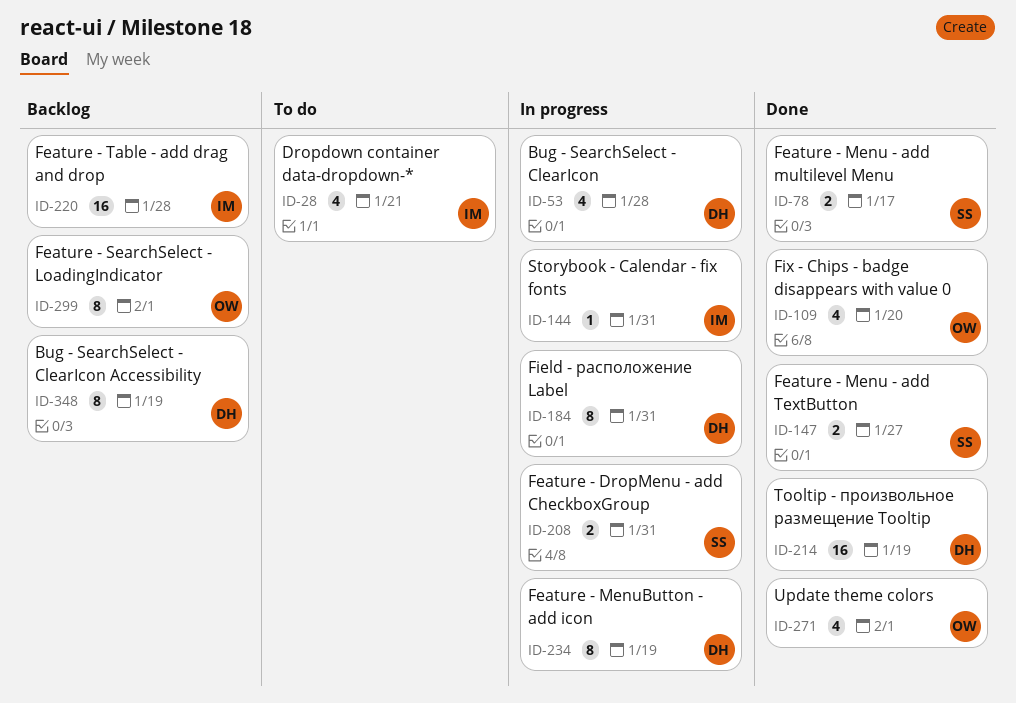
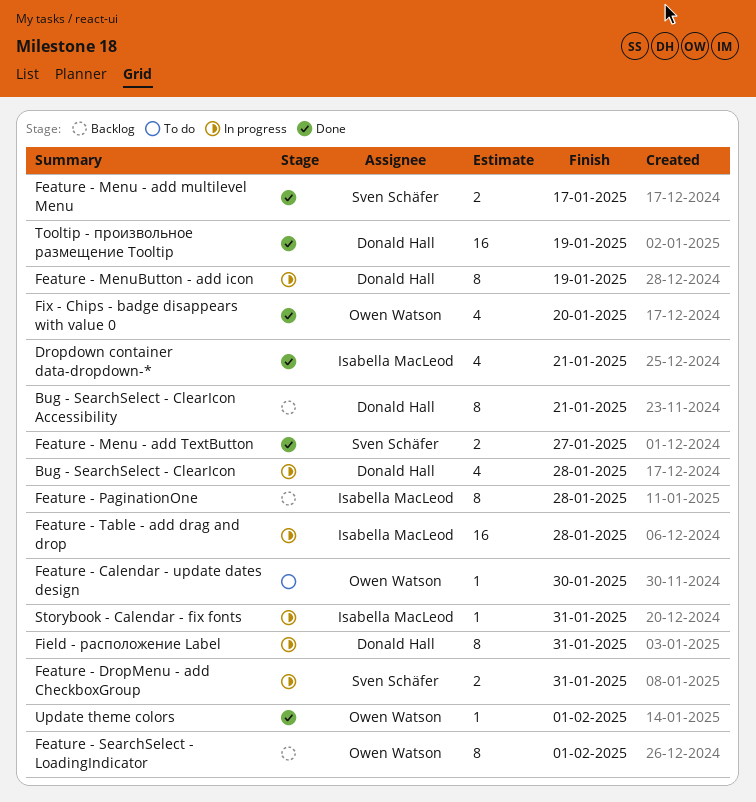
Bug - SearchSelect - ClearIcon Accessibility, due: Jan 19 -> Jan 21
Dropdown container data-dropdown-*, status: To do -> Done
Feature - Calendar - update dates design: none -> present
Feature - PaginationOne: none -> present
Feature - Table - add drag and drop, status: Backlog -> In progress
Update theme colors, estimate: 4 -> 1

